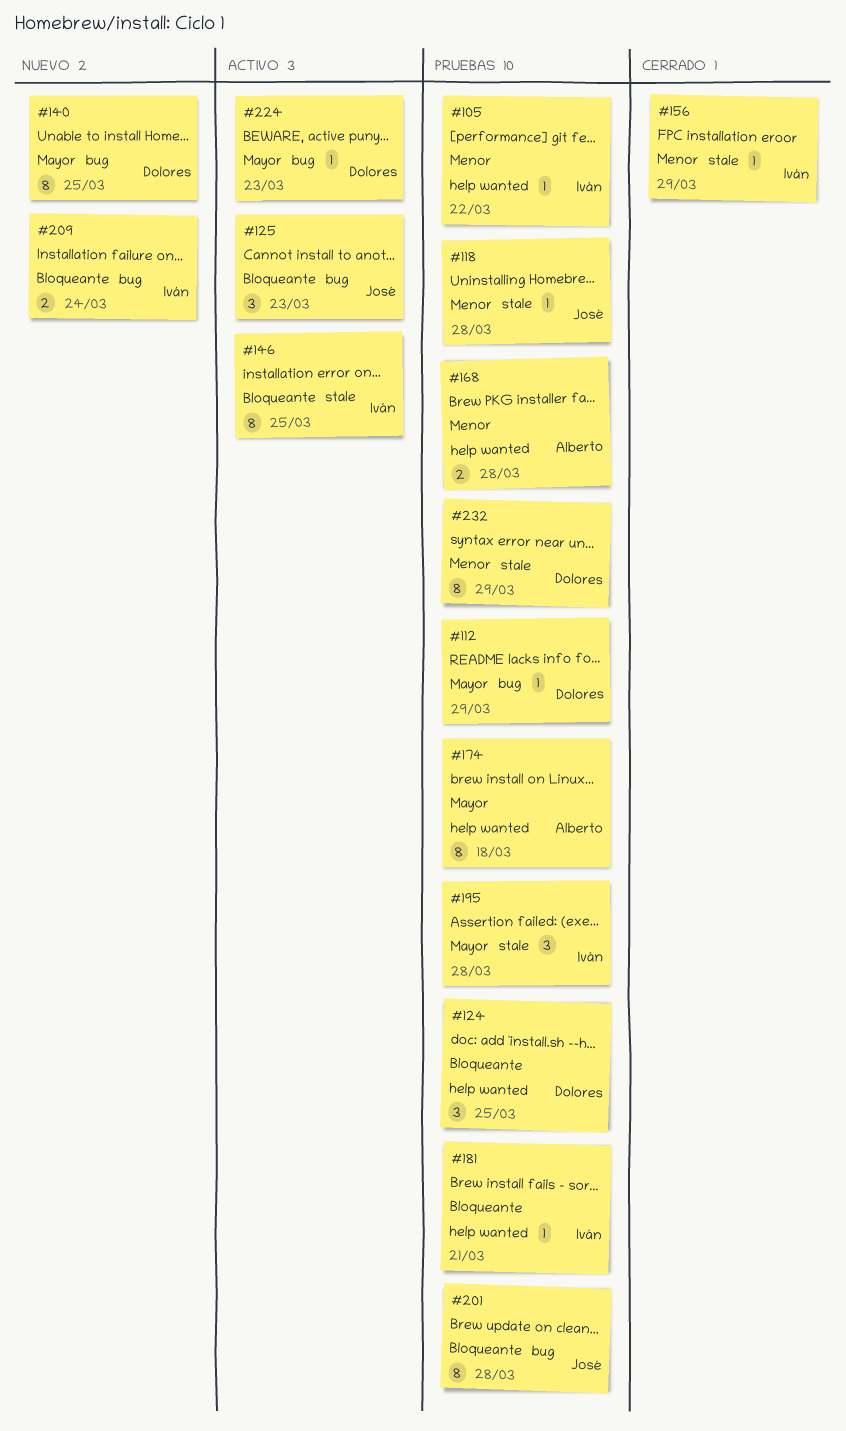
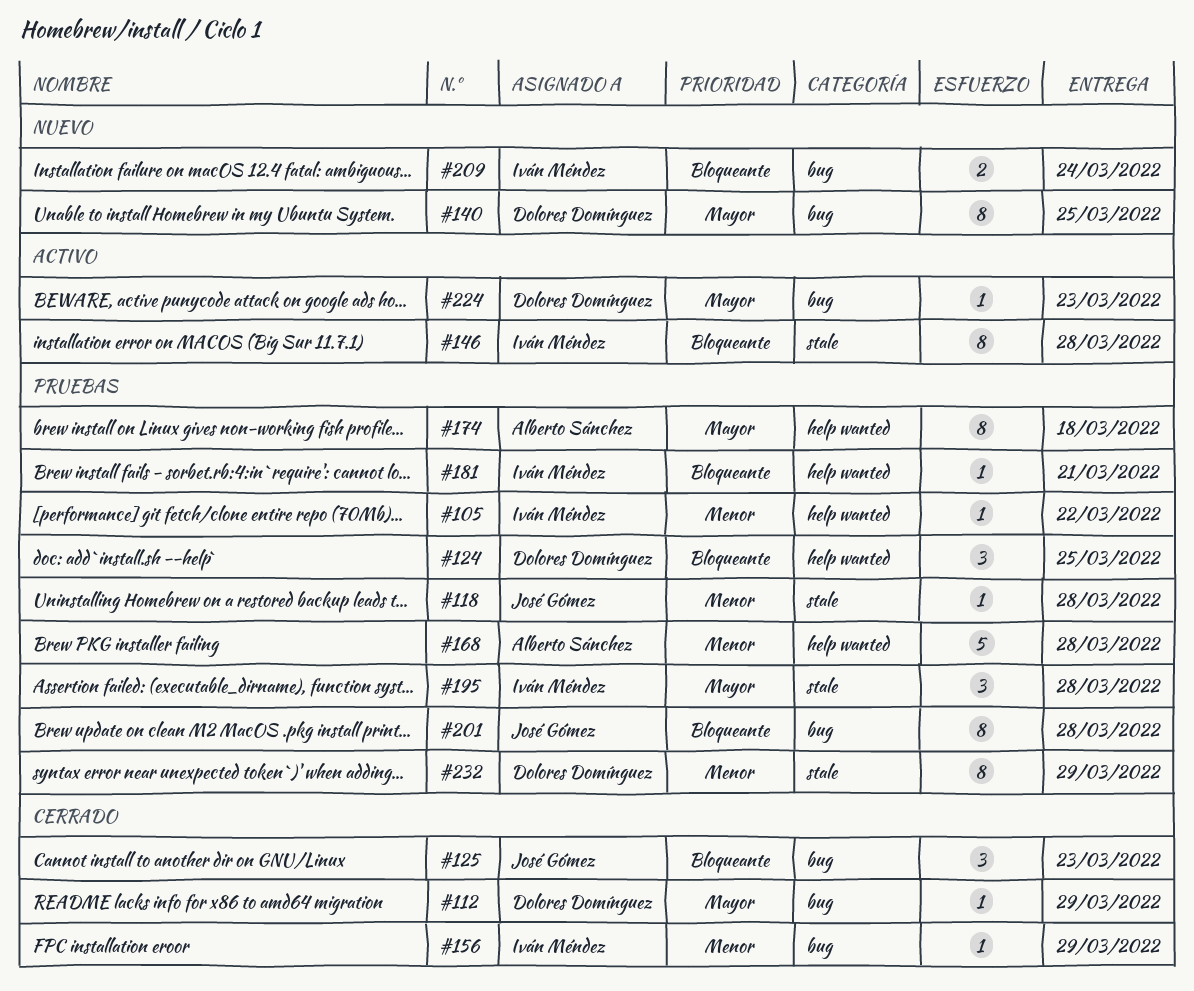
#112, status: Pruebas -> Cerrado
#125, status: Activo -> Cerrado
#146, due: Mar 25 -> Mar 28
#156, label: stale -> bug
#168, estimate: 2 -> 5

